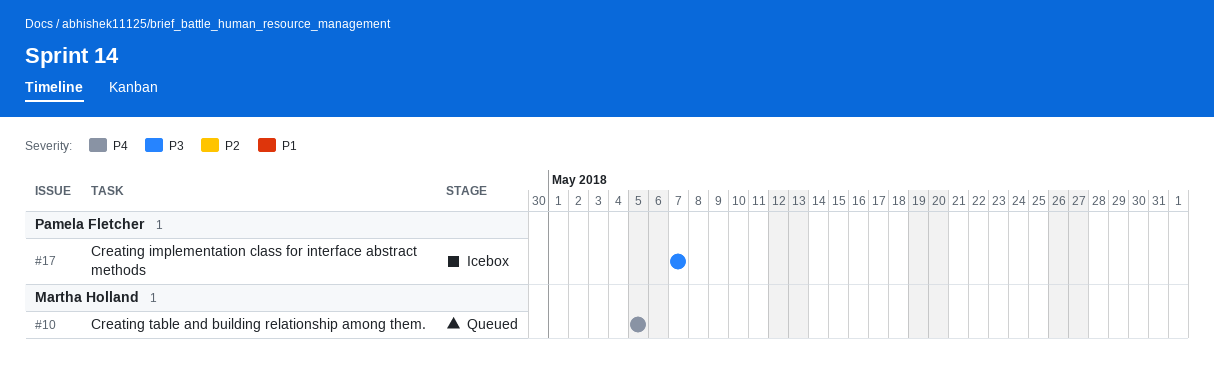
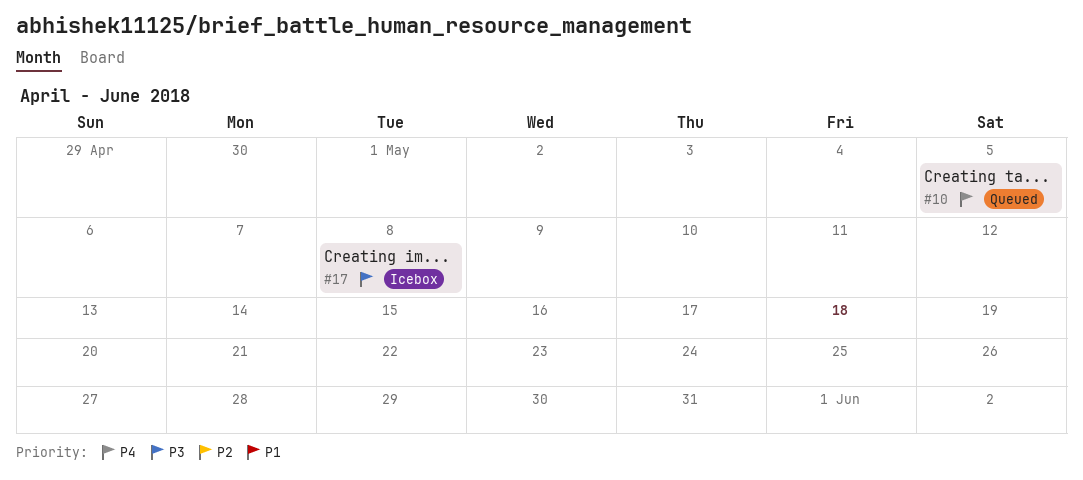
#17, due: May 7 -> May 8

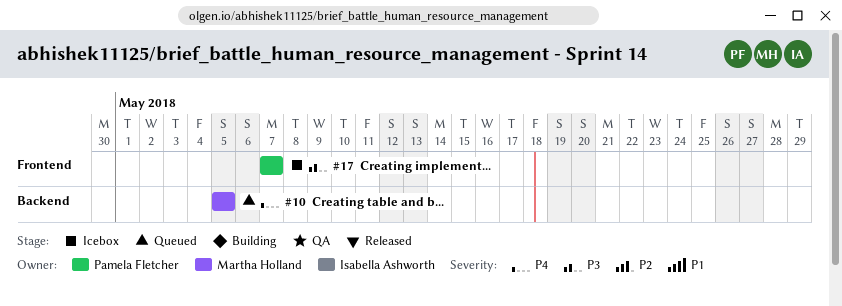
#17, due: May 8 -> May 7

